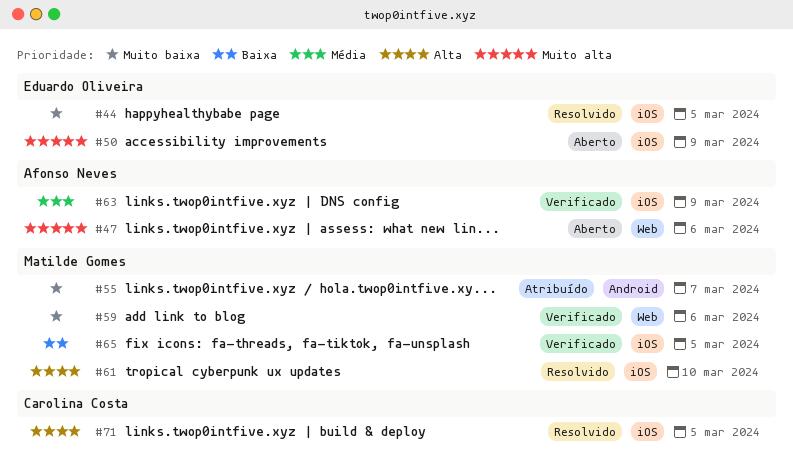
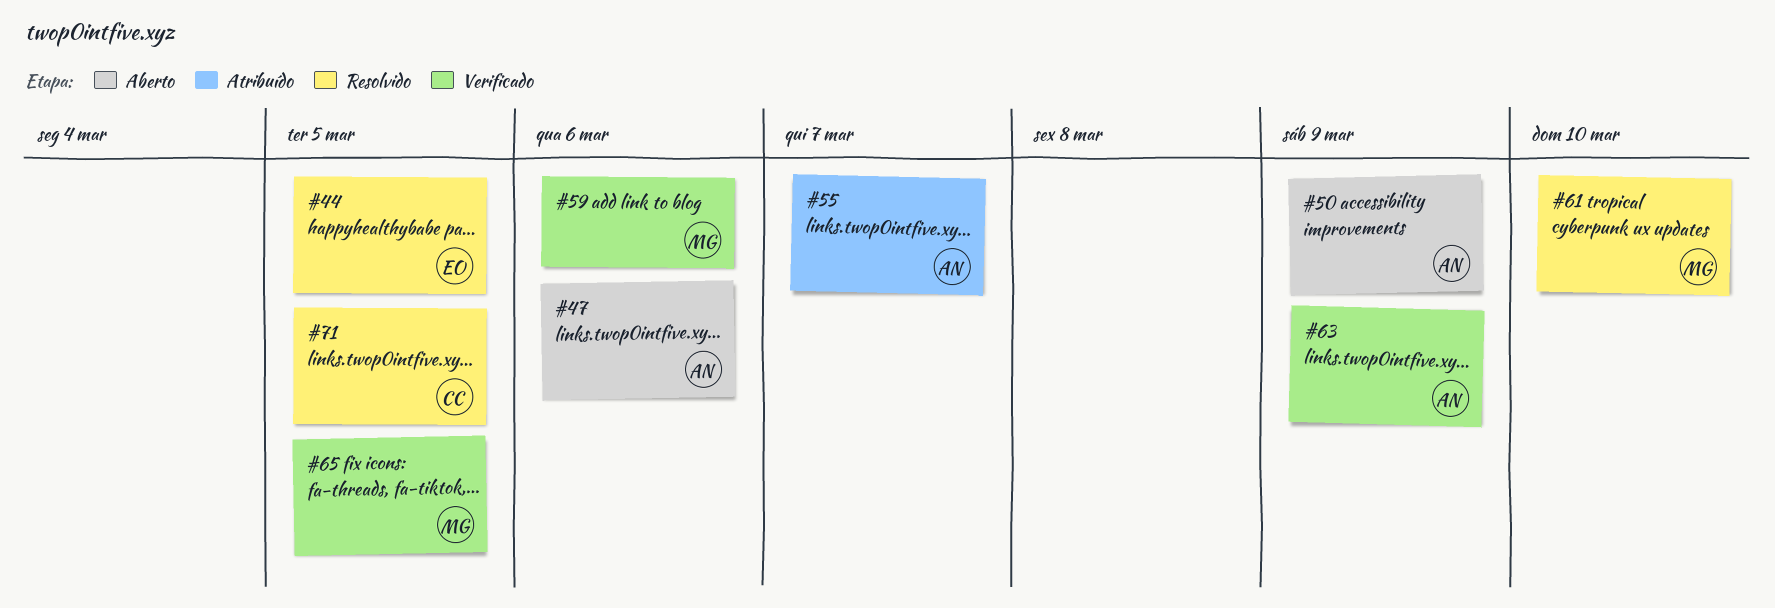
#50, owner: Eduardo Oliveira -> Afonso Neves
#55, owner: Matilde Gomes -> Afonso Neves

